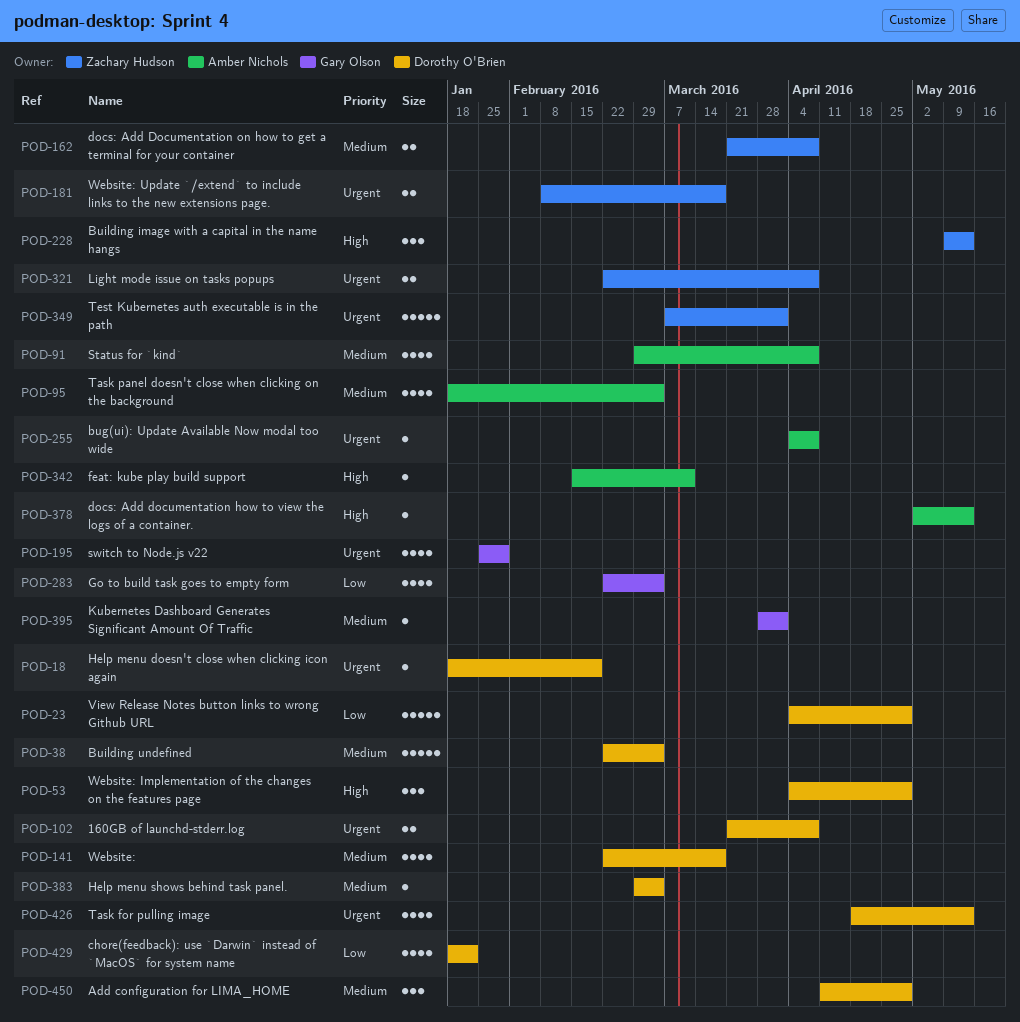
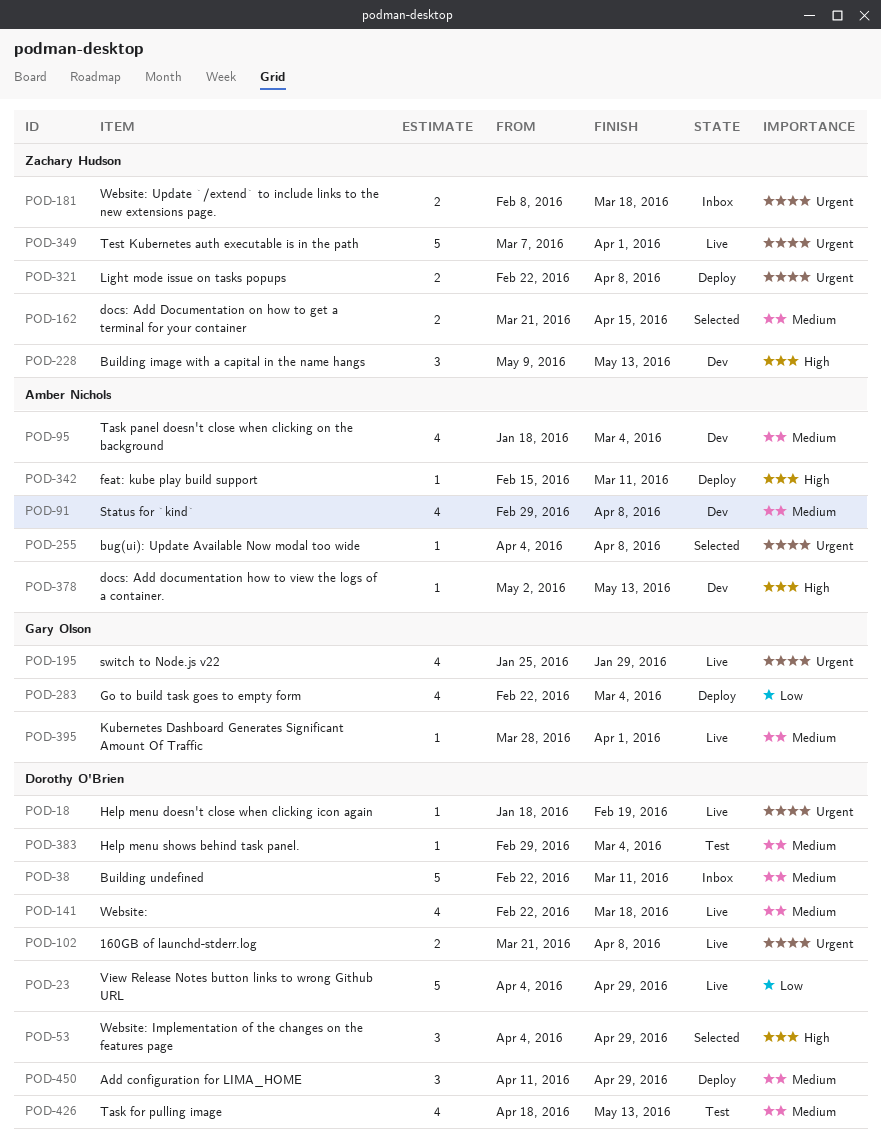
POD-38, due: Mar 4 -> Mar 11
POD-162, due: Apr 8 -> Apr 15
POD-426, priority: Urgent -> Medium
POD-429: present -> none

